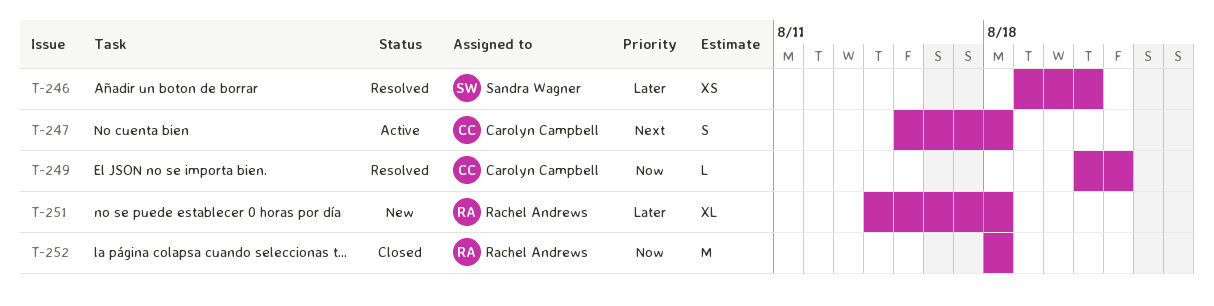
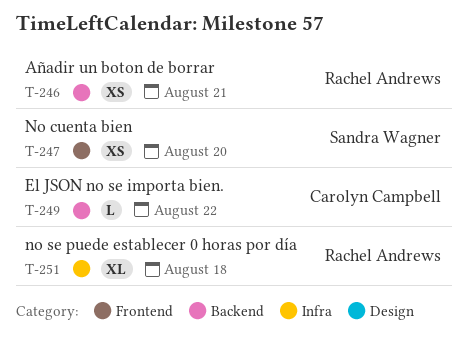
T-246, owner: Sandra Wagner -> Rachel Andrews
T-247, owner: Carolyn Campbell -> Sandra Wagner
T-247, estimate: S -> XS
T-247, due: Aug 18 -> Aug 20
T-252: present -> none

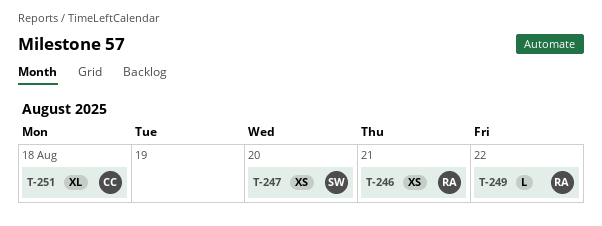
T-249, owner: Carolyn Campbell -> Rachel Andrews
T-251, owner: Rachel Andrews -> Carolyn Campbell

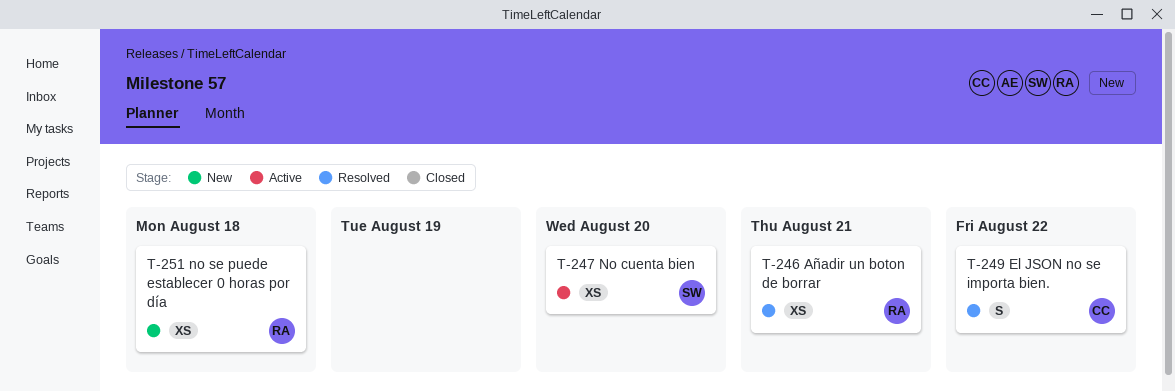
T-249, owner: RA -> CC
T-249, estimate: L -> S
T-251, owner: CC -> RA
T-251, estimate: XL -> XS

